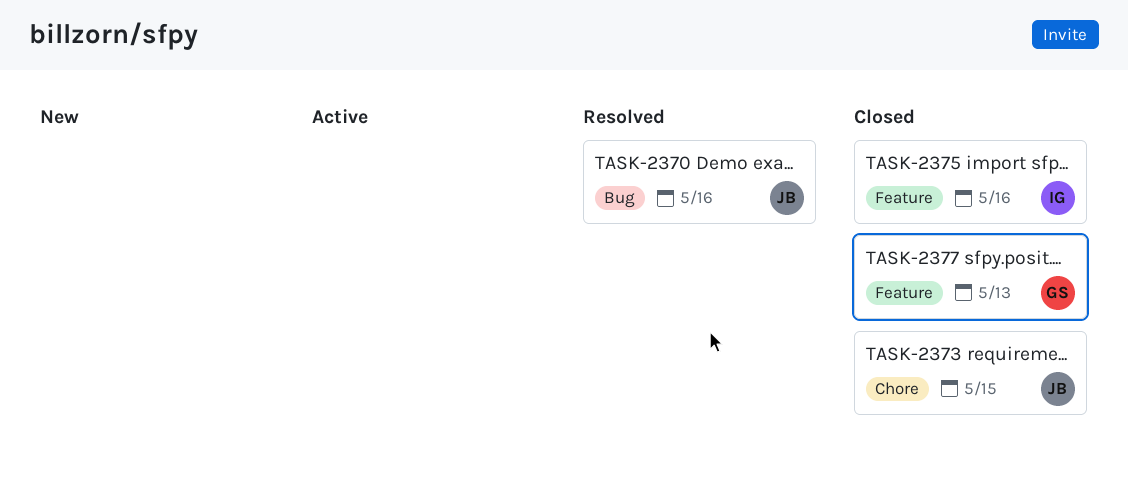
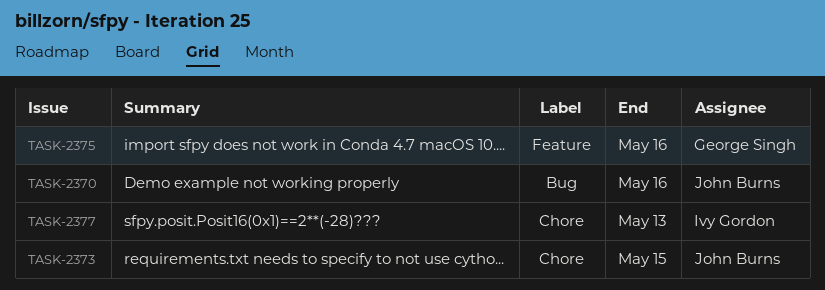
TASK-2375, owner: Ivy Gordon -> George Singh
TASK-2377, owner: George Singh -> Ivy Gordon
TASK-2377, label: Feature -> Chore

